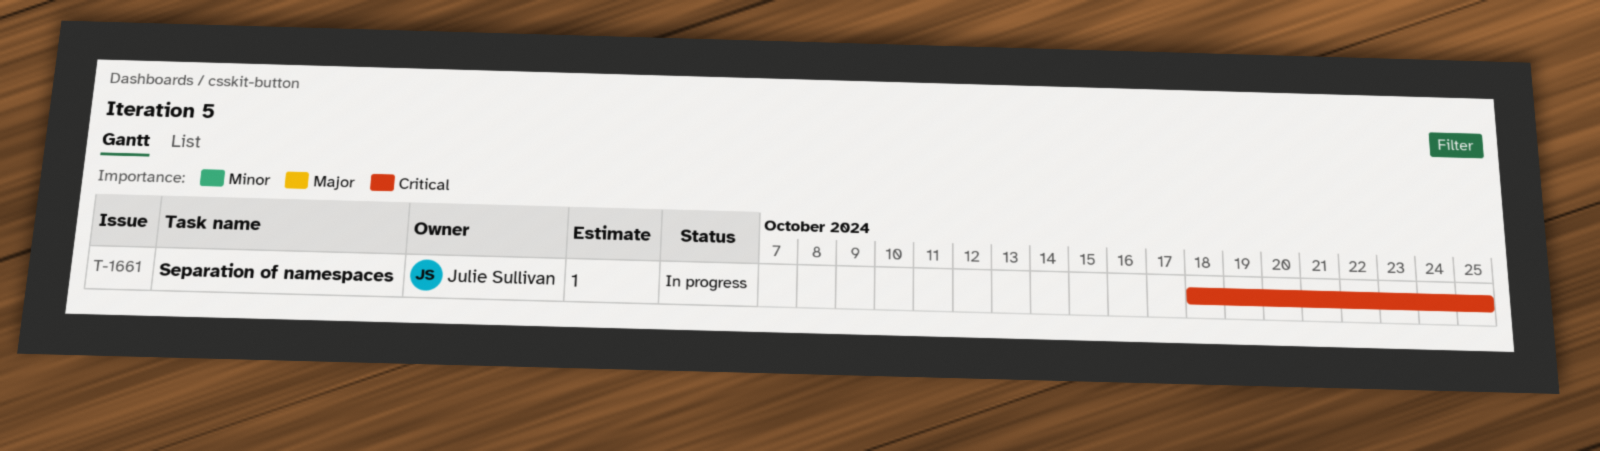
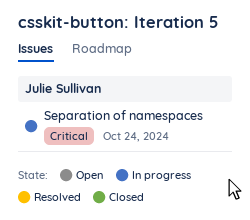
Separation of namespaces, due: Oct 25 -> Oct 24

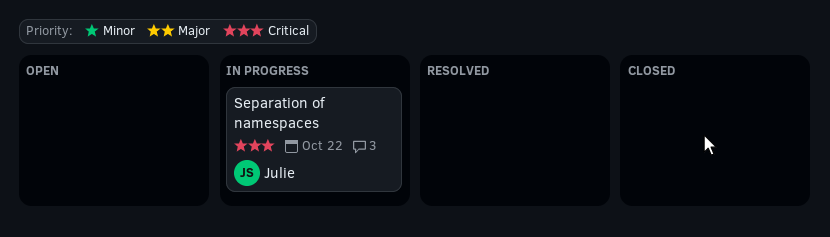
Separation of namespaces, due: Oct 24 -> Oct 22

